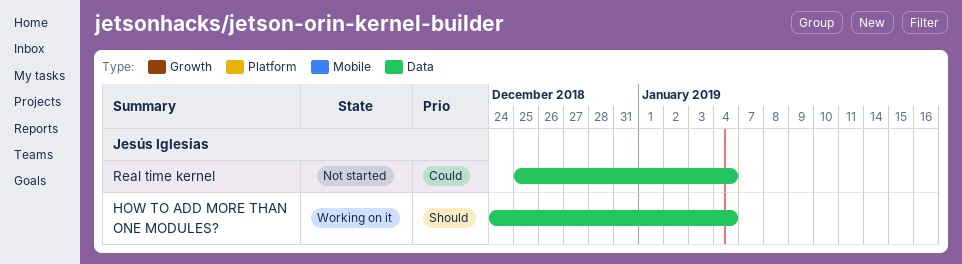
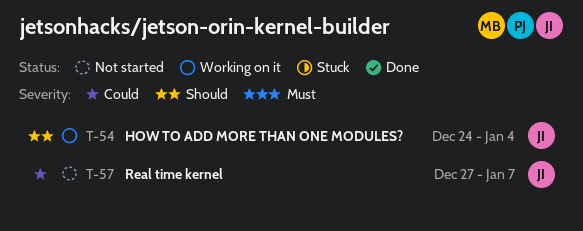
Real time kernel, start: Dec 25 -> Dec 27
Real time kernel, due: Jan 4 -> Jan 7

